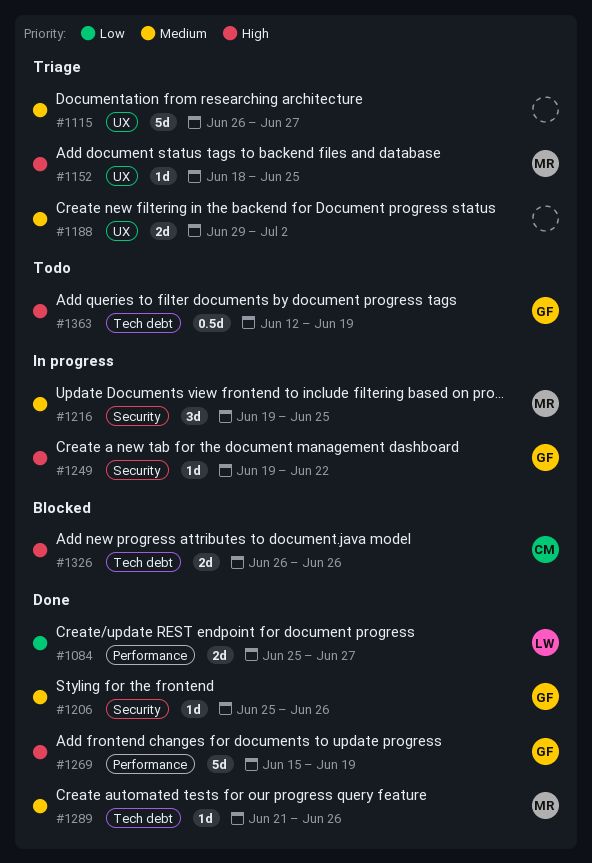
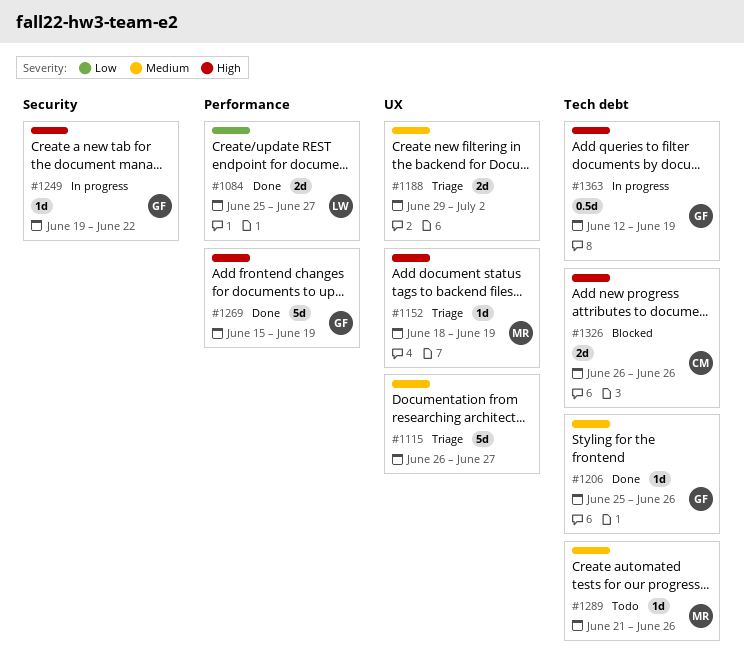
#1152, due: Jun 25 -> Jun 19
#1206, label: Security -> Tech debt
#1216: present -> none
#1289, status: Done -> Todo
#1363, status: Todo -> In progress

